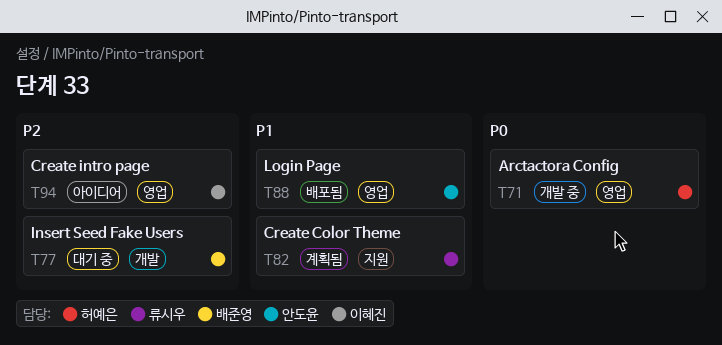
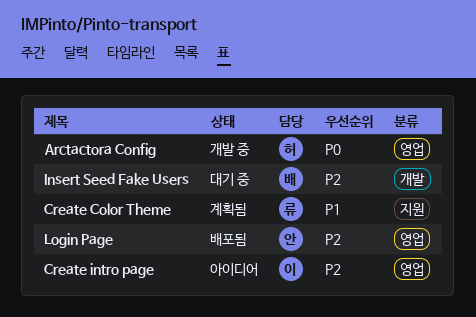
Login Page, priority: P1 -> P2

